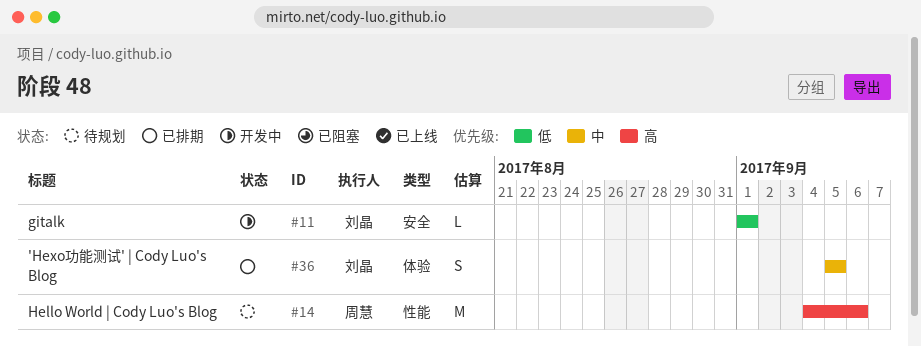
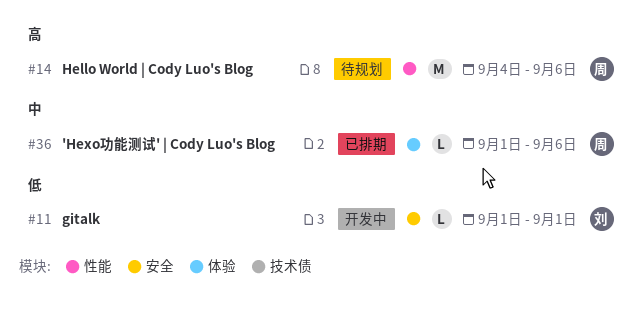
#36, owner: 刘晶 -> 周慧
#36, estimate: S -> L
#36, start: Sep 5 -> Sep 1
#36, due: Sep 5 -> Sep 6

